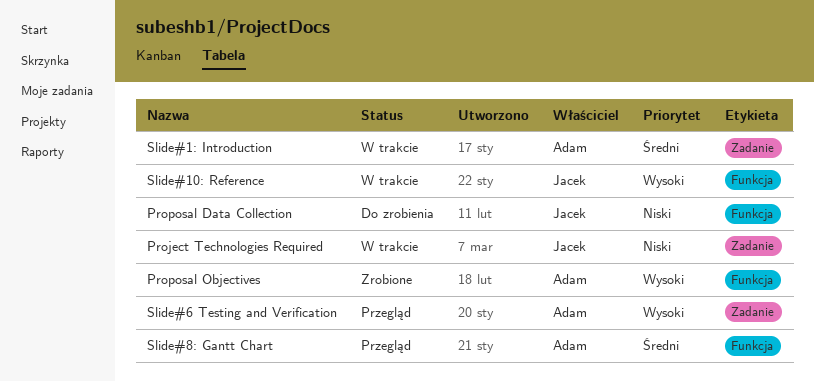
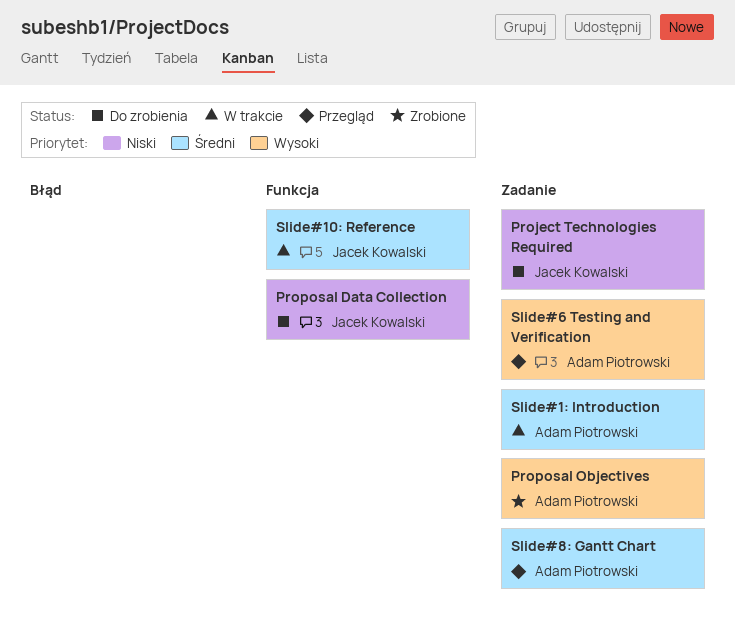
Project Technologies Required, status: W trakcie -> Do zrobienia
Proposal Objectives, label: Funkcja -> Zadanie
Slide#10: Reference, priority: Wysoki -> Średni
Slide#8: Gantt Chart, label: Funkcja -> Zadanie

